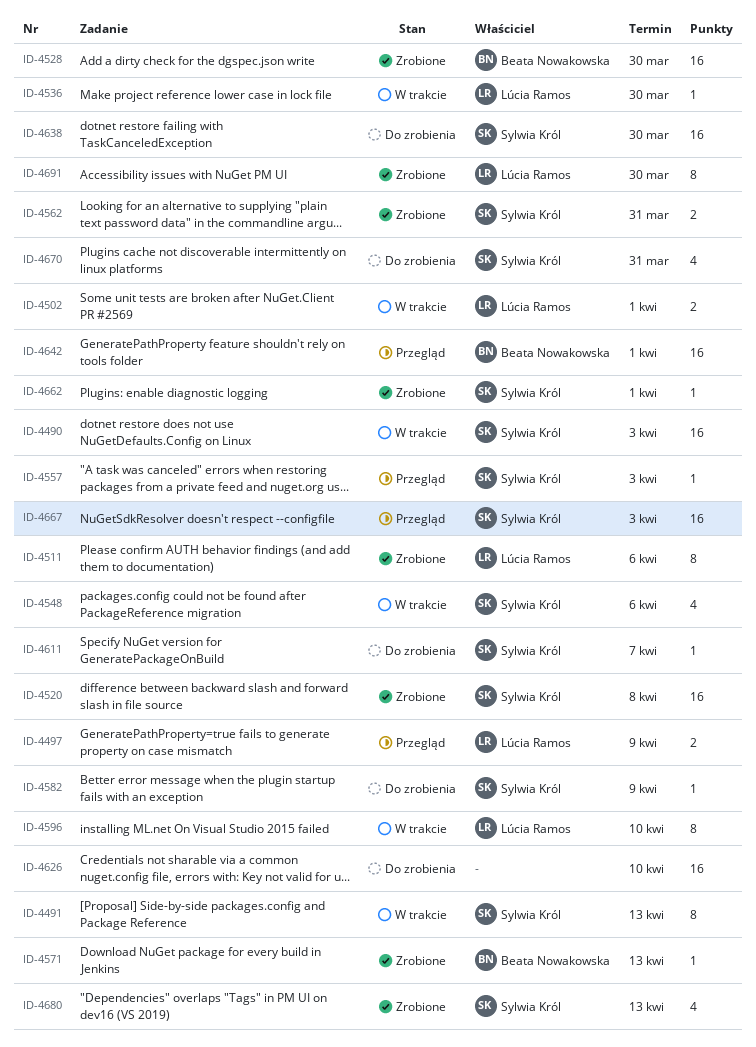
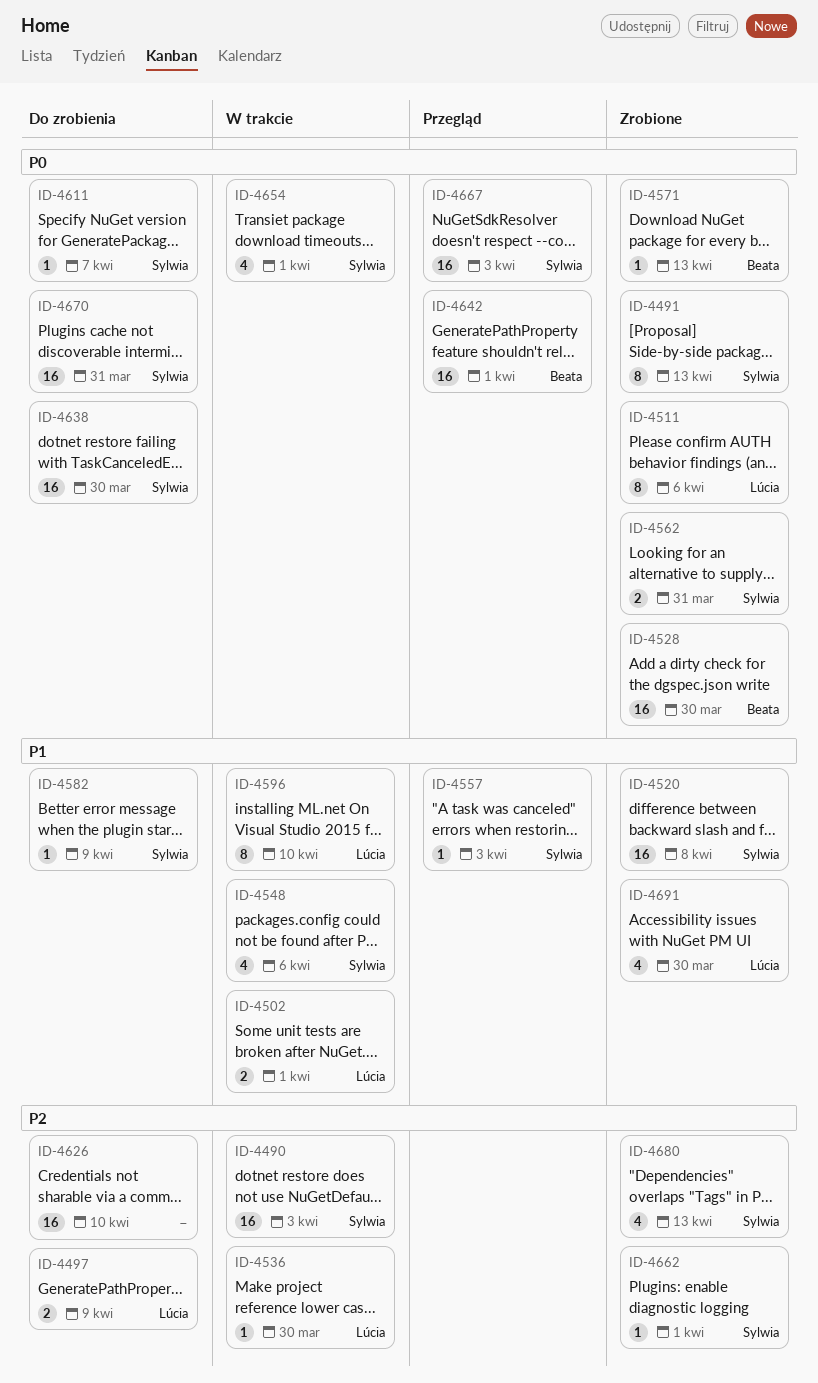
ID-4491, status: W trakcie -> Zrobione
ID-4497, status: Przegląd -> Do zrobienia
ID-4654: none -> present
ID-4670, estimate: 4 -> 16
ID-4691, estimate: 8 -> 4

